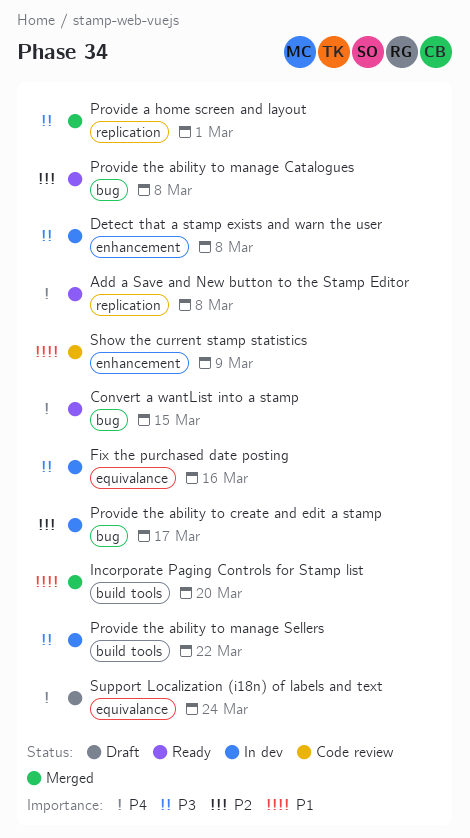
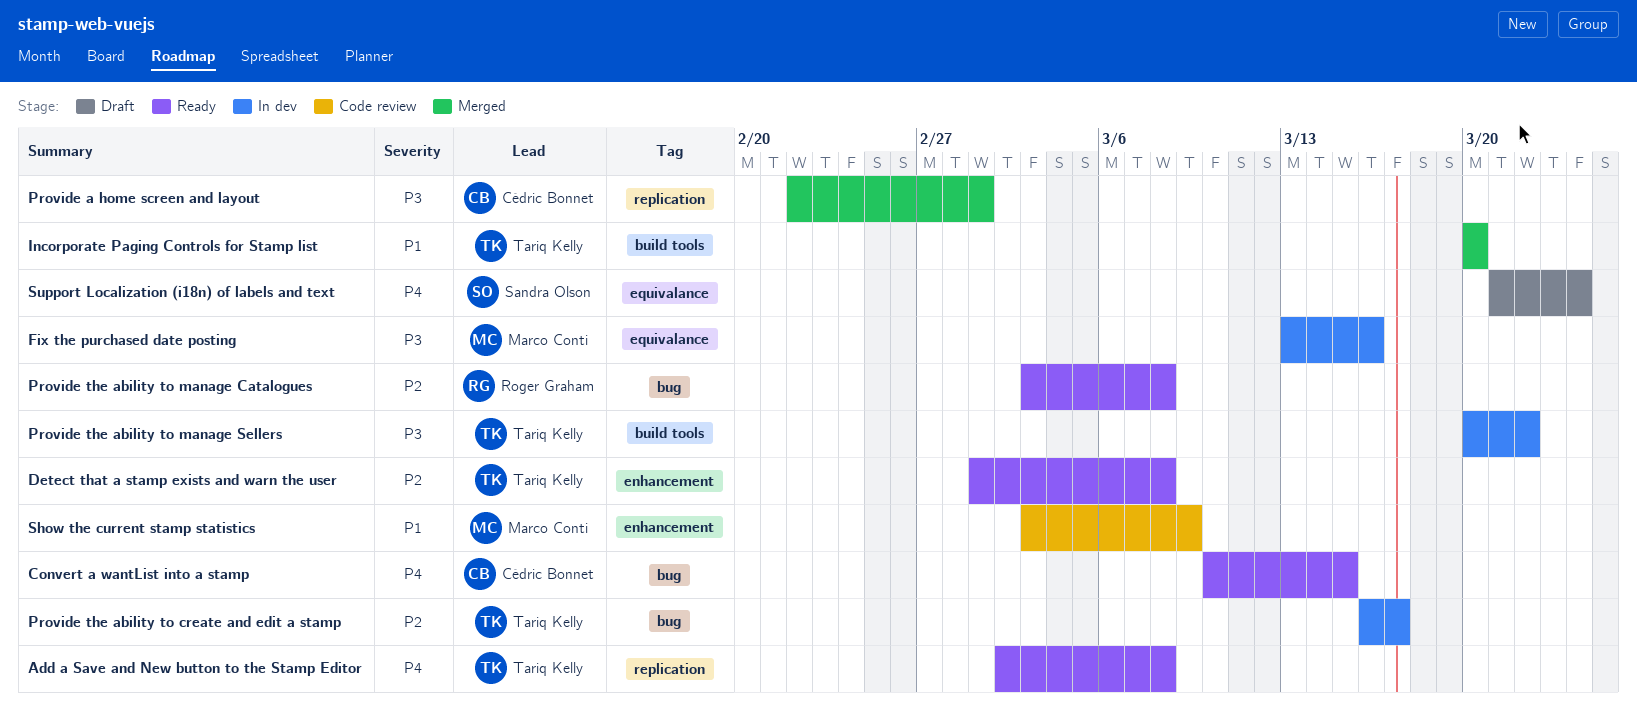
Detect that a stamp exists and warn the user, status: In dev -> Ready
Detect that a stamp exists and warn the user, priority: P3 -> P2

